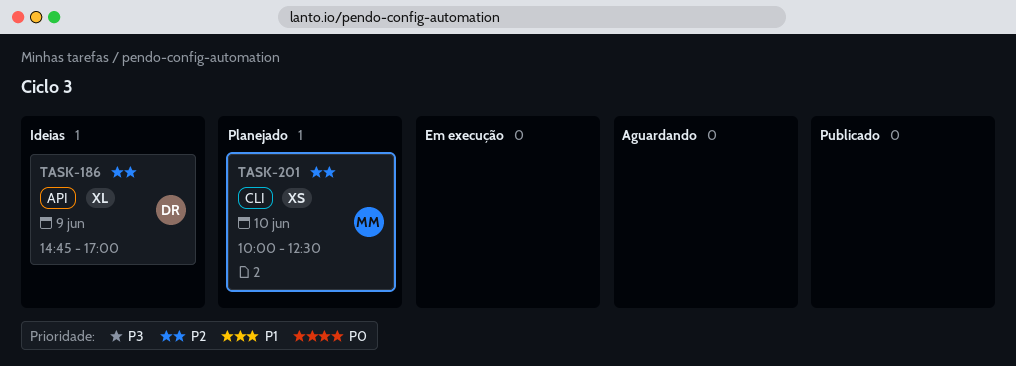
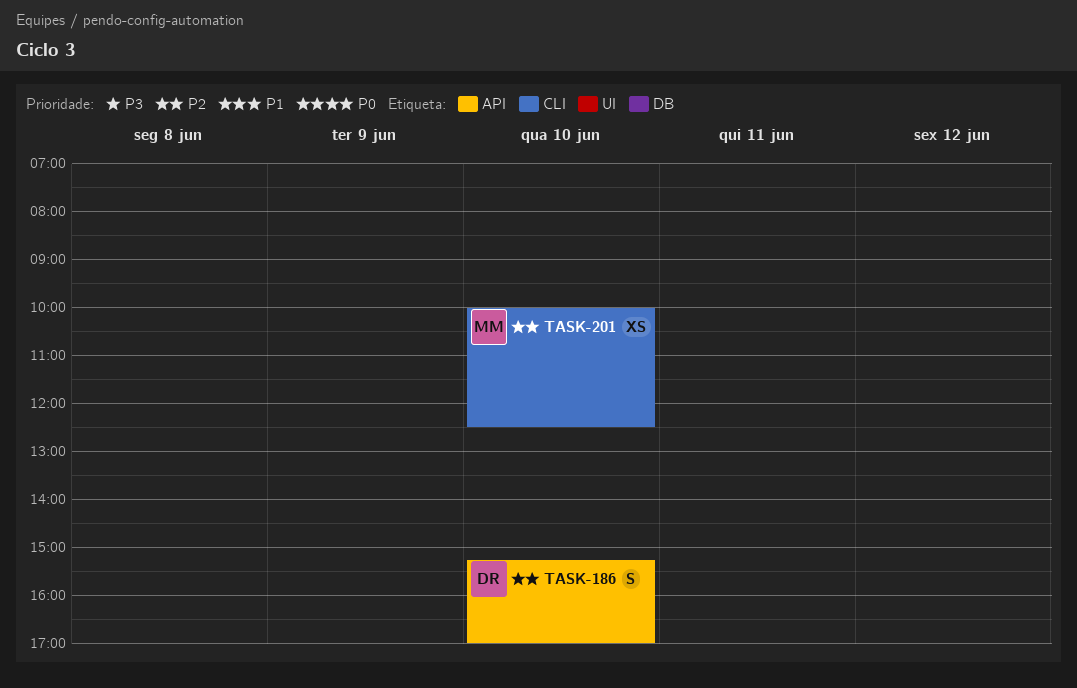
TASK-186, estimate: XL -> S
TASK-186, day: Jun 9 -> Jun 10
TASK-186, begins: 14:45 -> 15:15

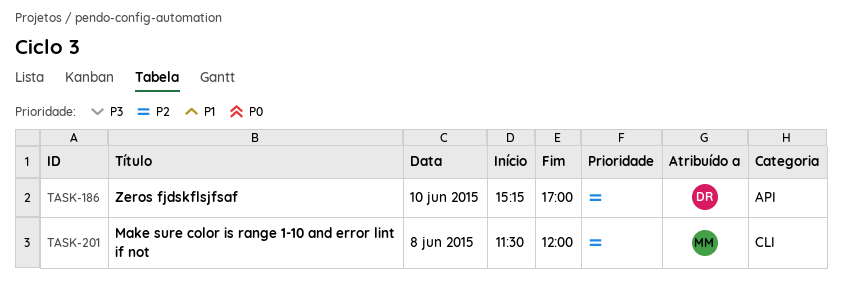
TASK-201, day: Jun 10 -> Jun 8
TASK-201, begins: 10:00 -> 11:30
TASK-201, ends: 12:30 -> 12:00

